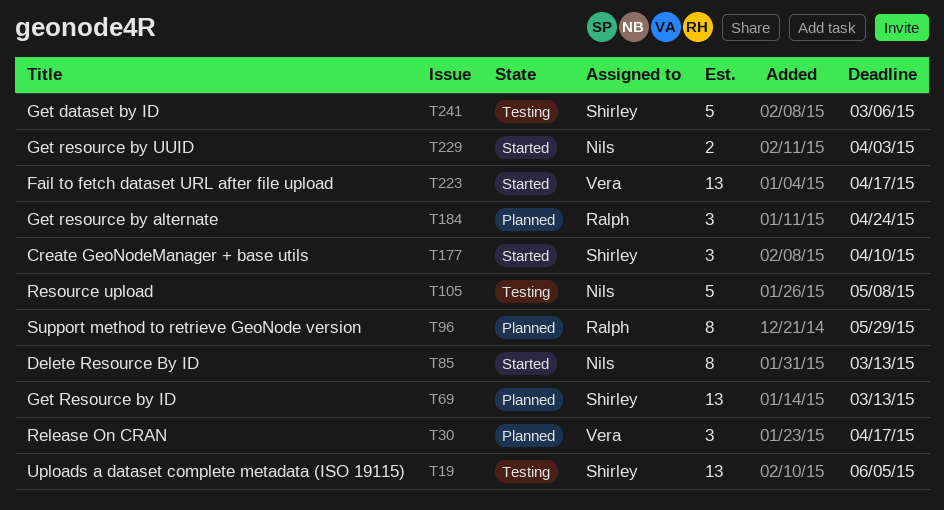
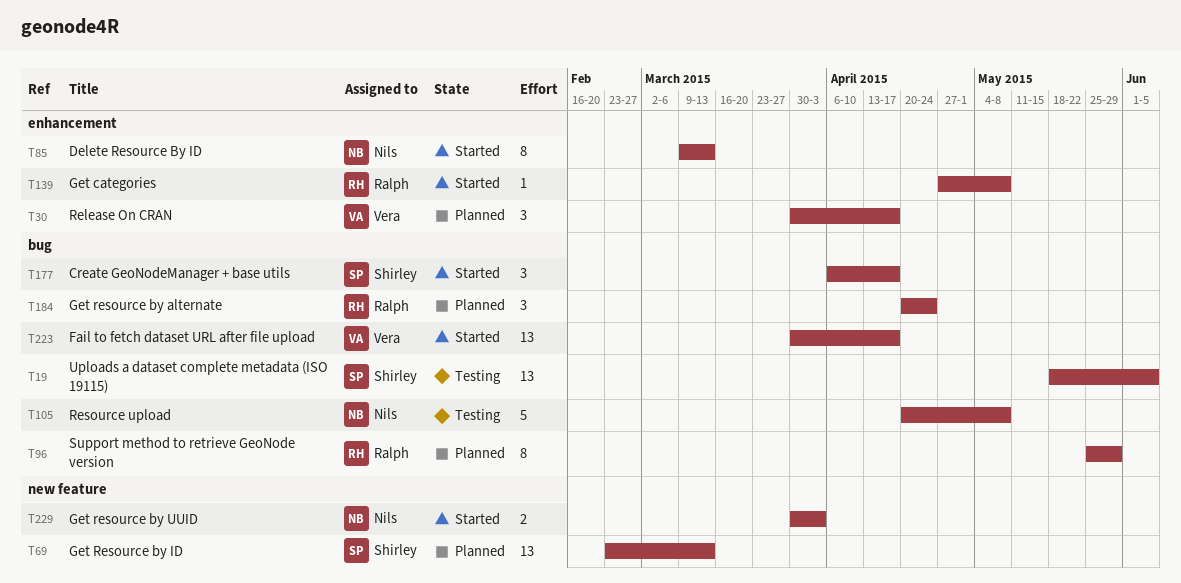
T139: none -> present
T177, due: Apr 10 -> Apr 17
T241: present -> none

